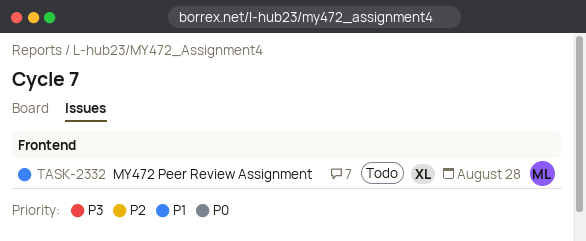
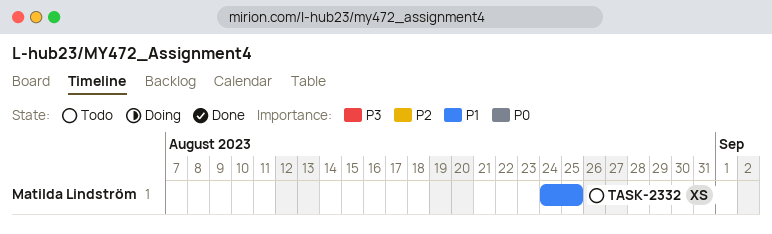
TASK-2332, estimate: XL -> XS
TASK-2332, due: Aug 28 -> Aug 25

